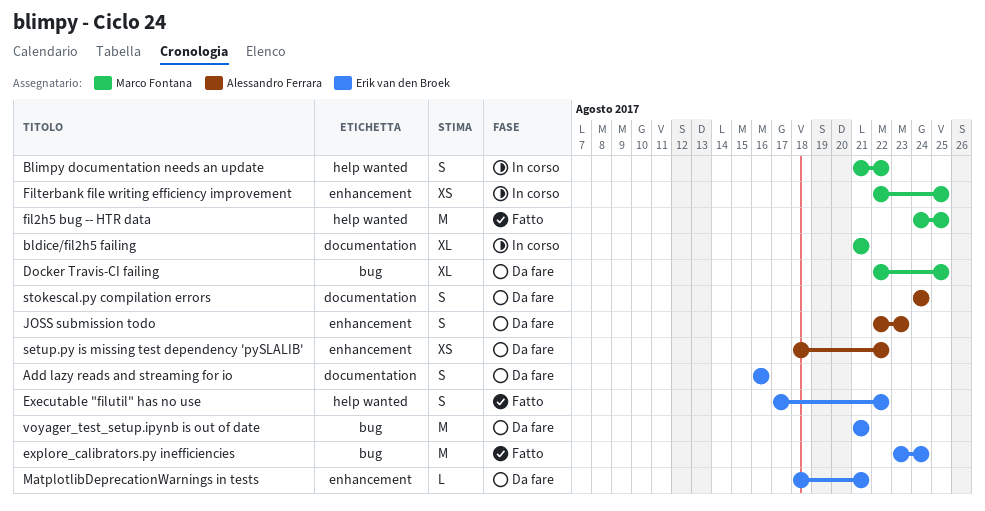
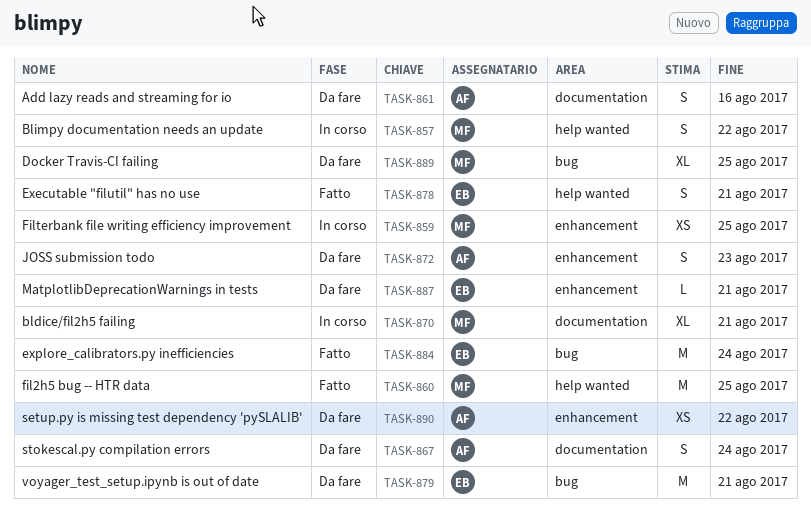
Add lazy reads and streaming for io, owner: Erik van den Broek -> Alessandro Ferrara
Executable "filutil" has no use, due: Aug 22 -> Aug 21

